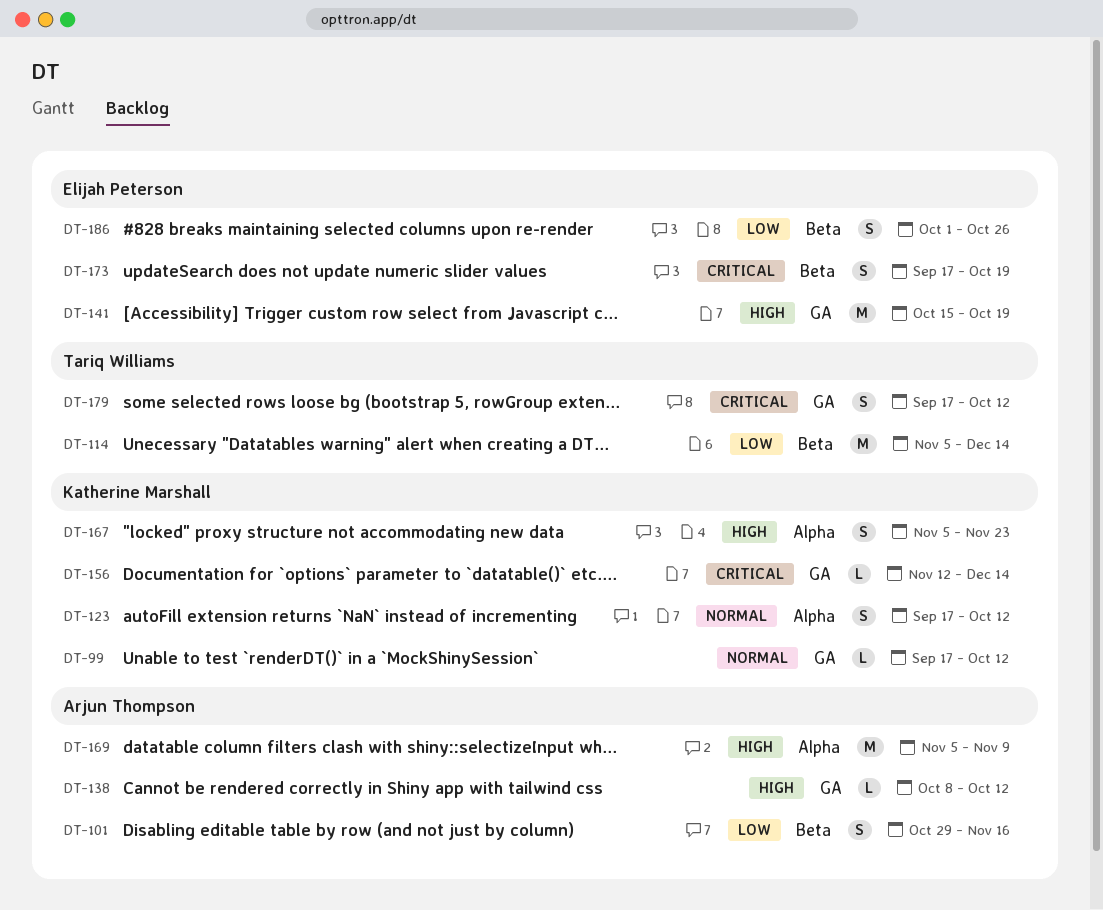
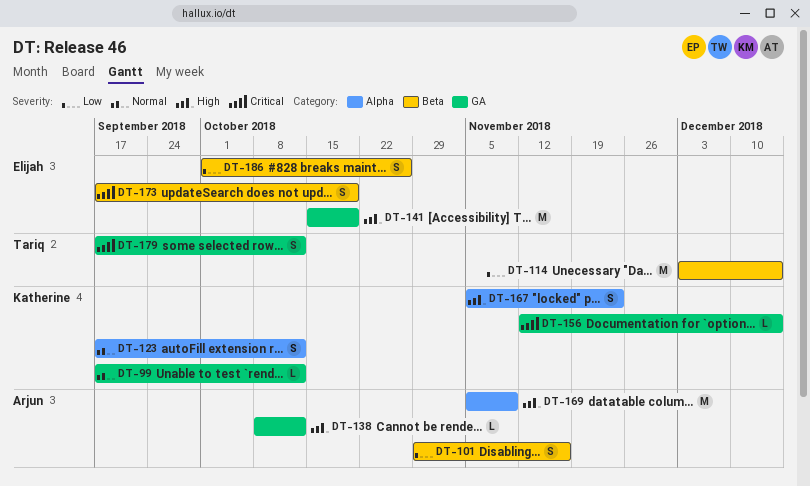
DT-114, start: Nov 5 -> Dec 3

